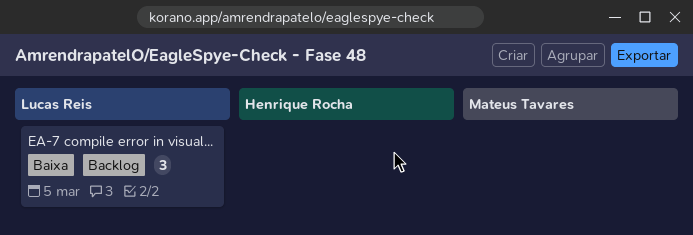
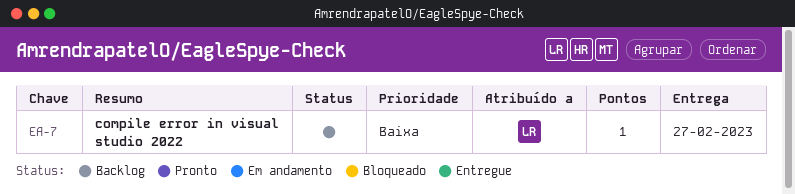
EA-7, estimate: 3 -> 1
EA-7, due: Mar 5 -> Feb 27

